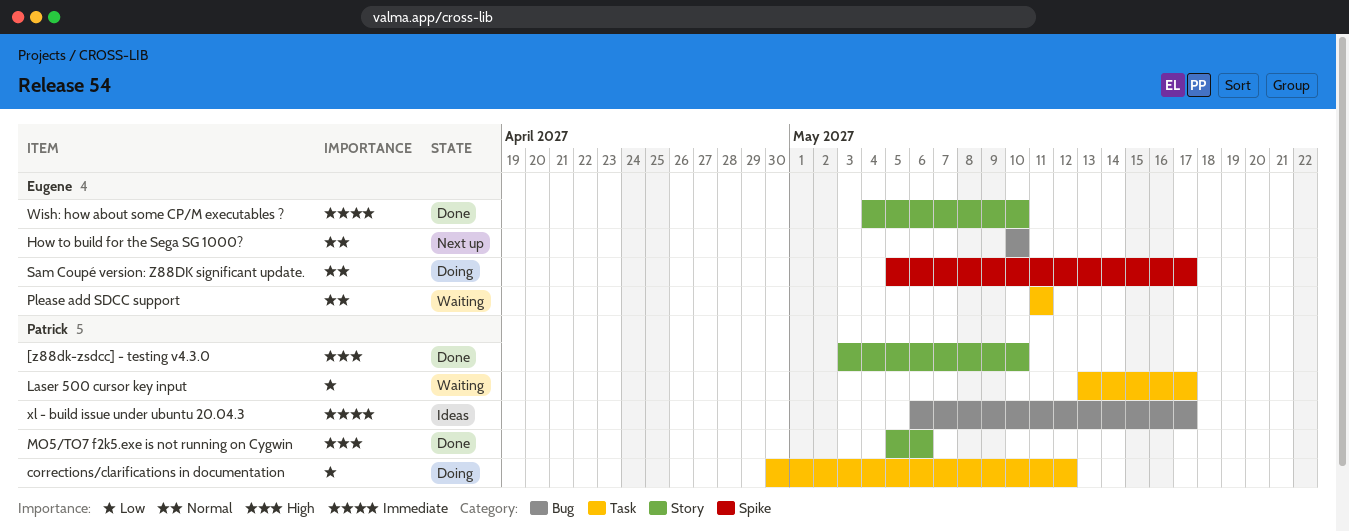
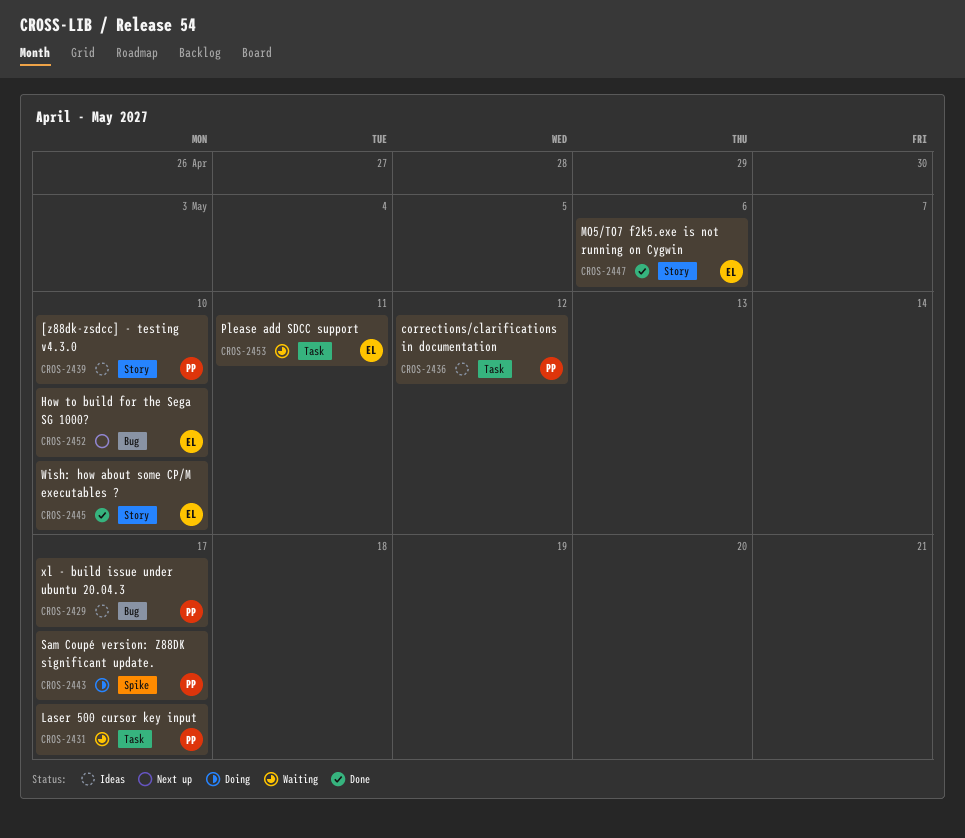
[z88dk-zsdcc] - testing v4.3.0, status: Done -> Ideas
corrections/clarifications in documentation, status: Doing -> Ideas
MO5/TO7 f2k5.exe is not running on Cygwin, owner: Patrick -> Eugene
Sam Coupé version: Z88DK significant update., owner: Eugene -> Patrick

